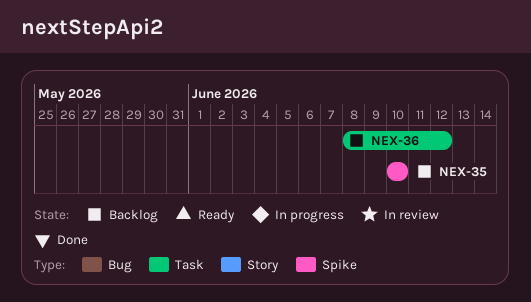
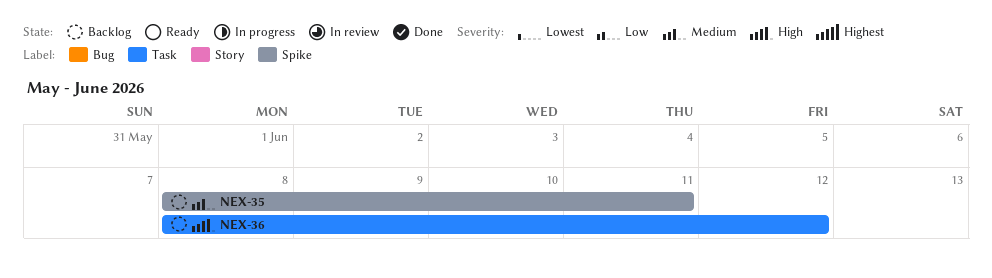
NEX-35, start: Jun 10 -> Jun 8
NEX-35, due: Jun 10 -> Jun 11

